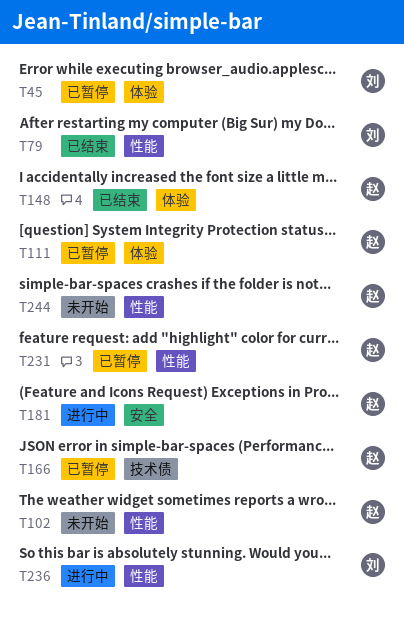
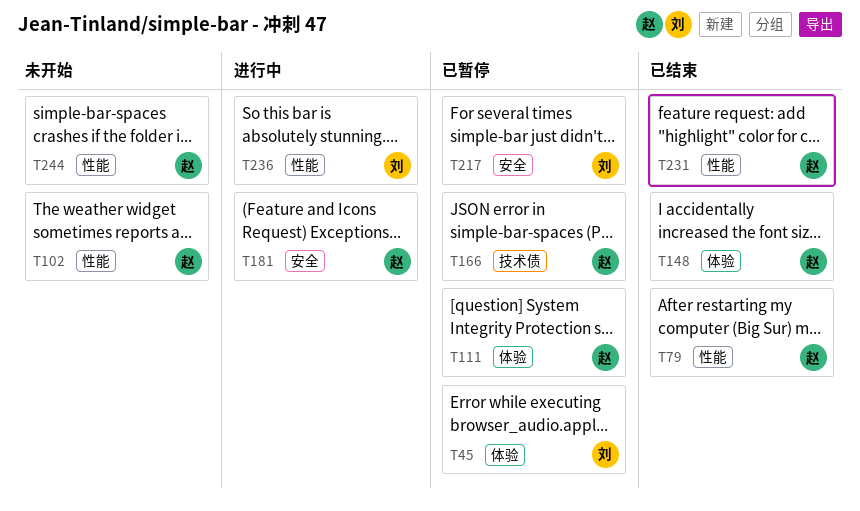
T79, owner: 刘 -> 赵
T217: none -> present
T231, status: 已暂停 -> 已结束

